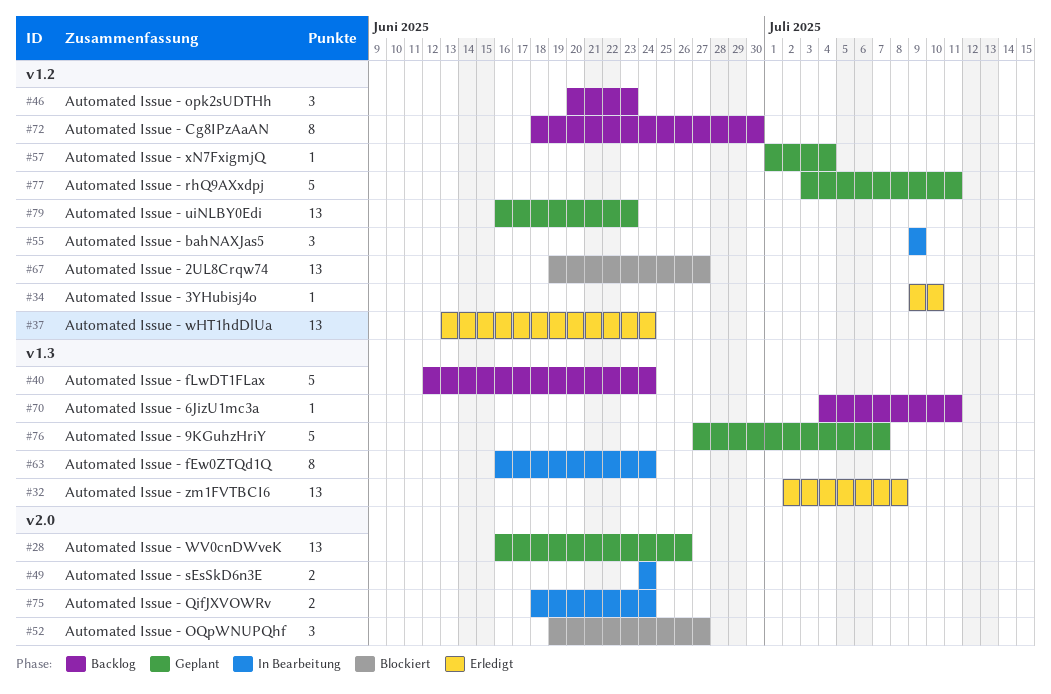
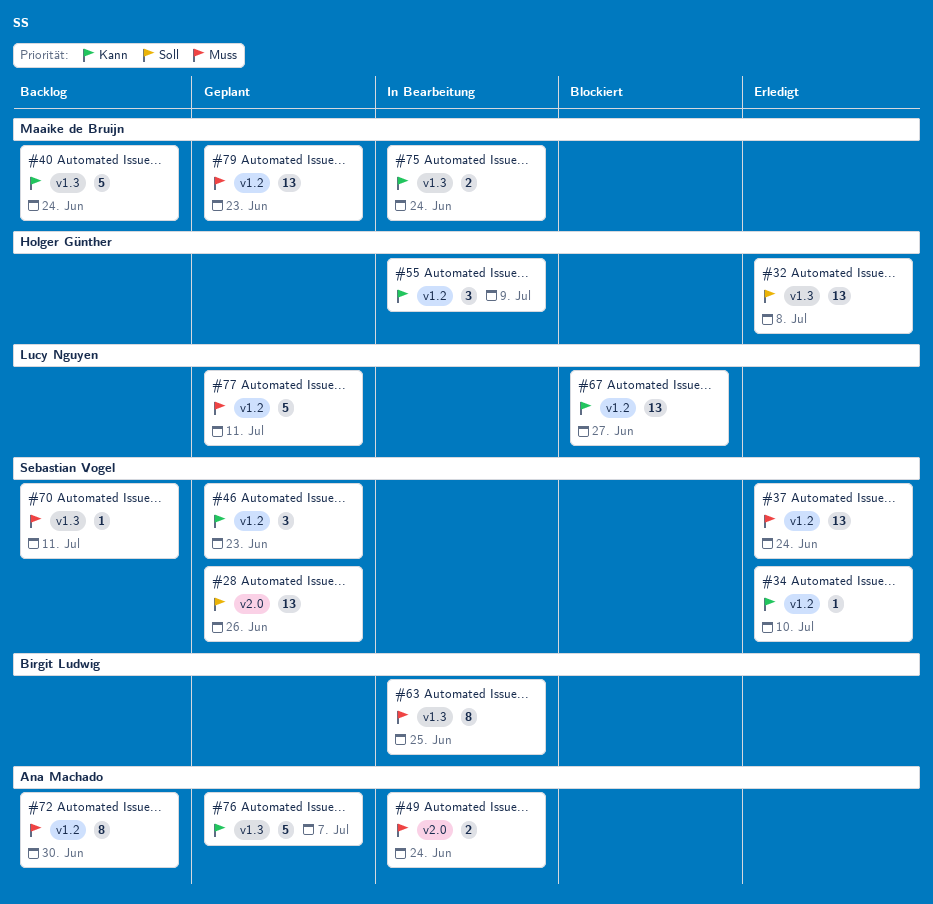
#46, status: Backlog -> Geplant
#52: present -> none
#57: present -> none
#63, due: Jun 24 -> Jun 25
#75, label: v2.0 -> v1.3

